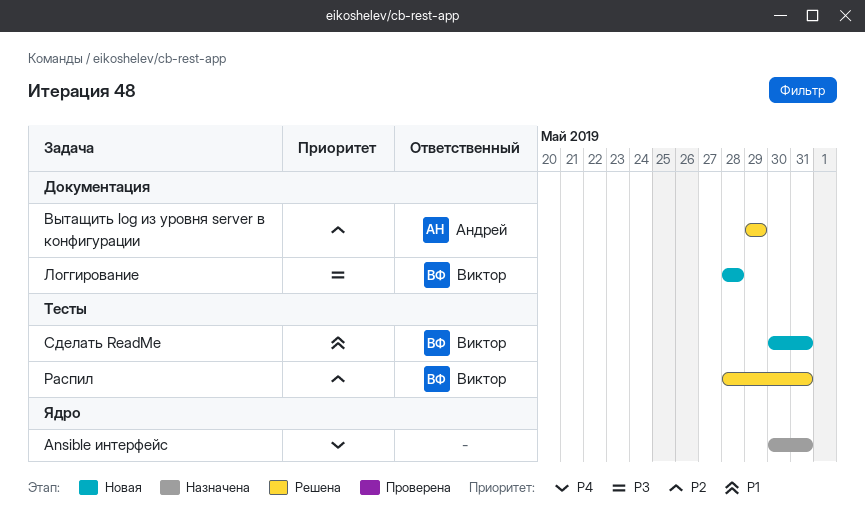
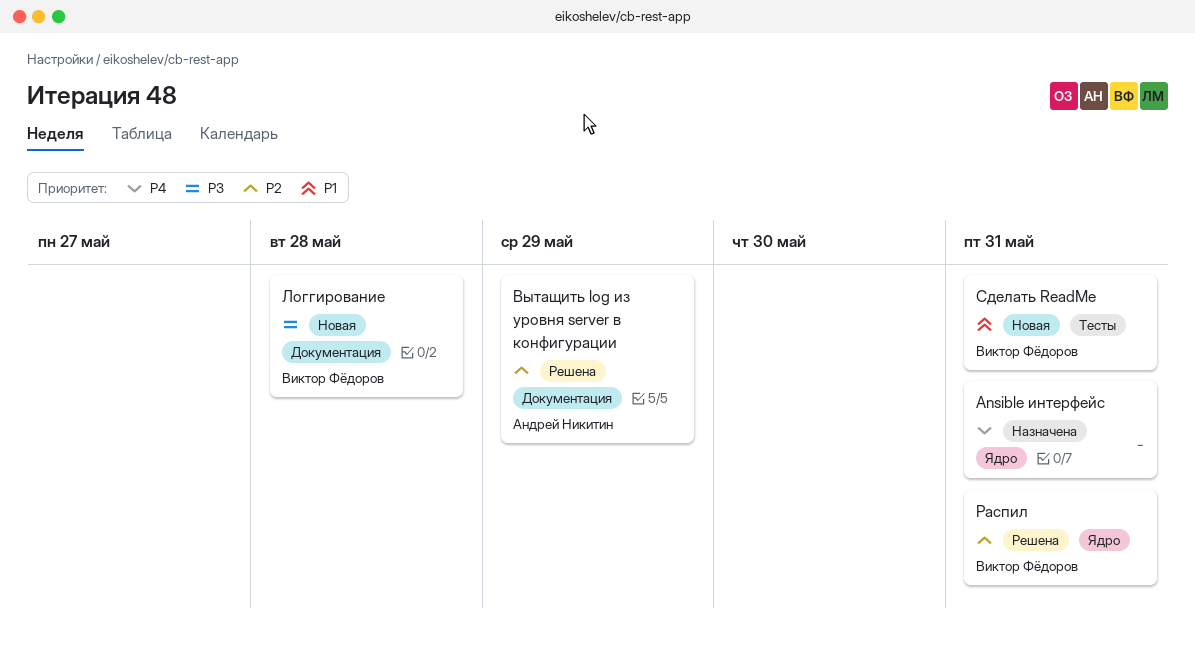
Распил, label: Тесты -> Ядро

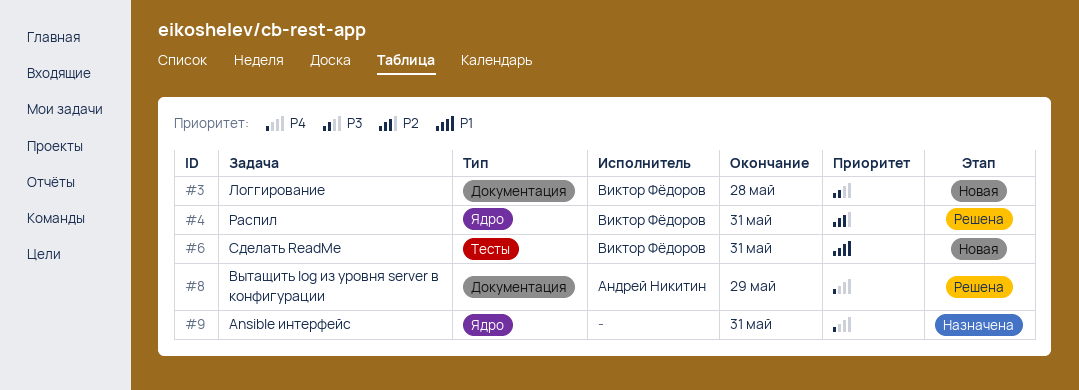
Вытащить log из уровня server в конфигурации, priority: P2 -> P4

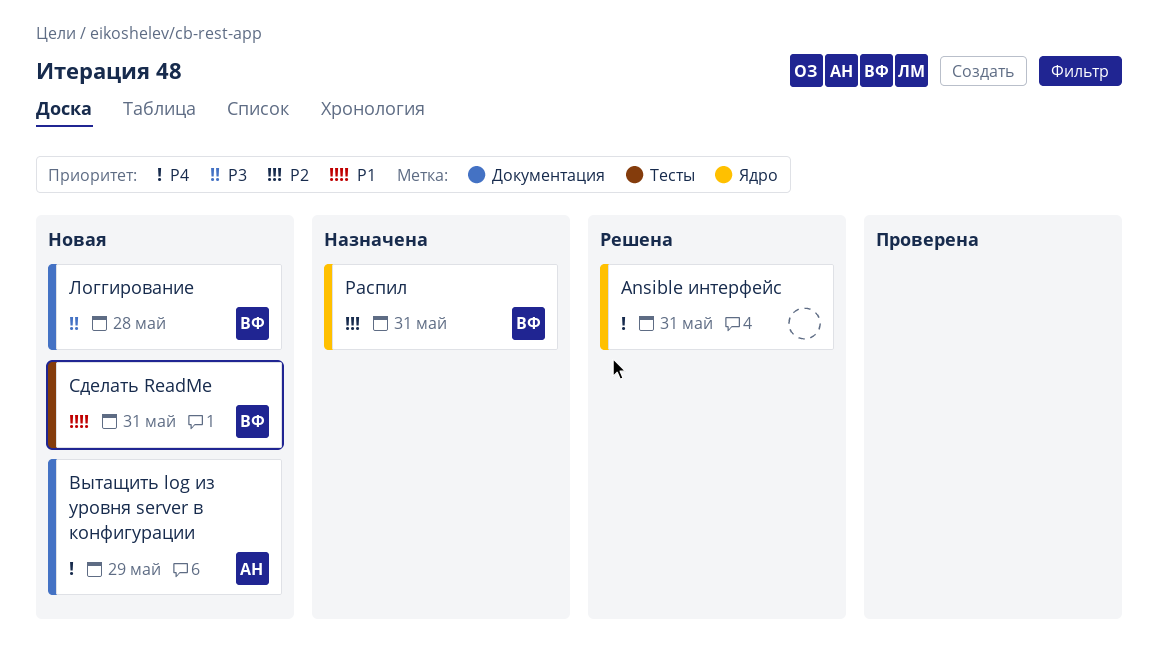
Ansible интерфейс, status: Назначена -> Решена
Вытащить log из уровня server в конфигурации, status: Решена -> Новая
Распил, status: Решена -> Назначена

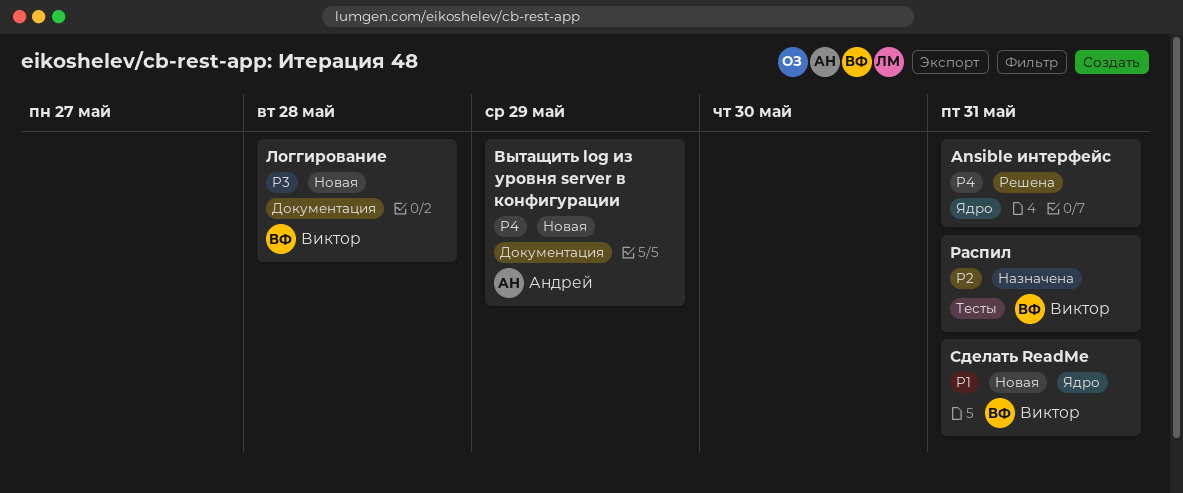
Распил, label: Ядро -> Тесты
Сделать ReadMe, label: Тесты -> Ядро

